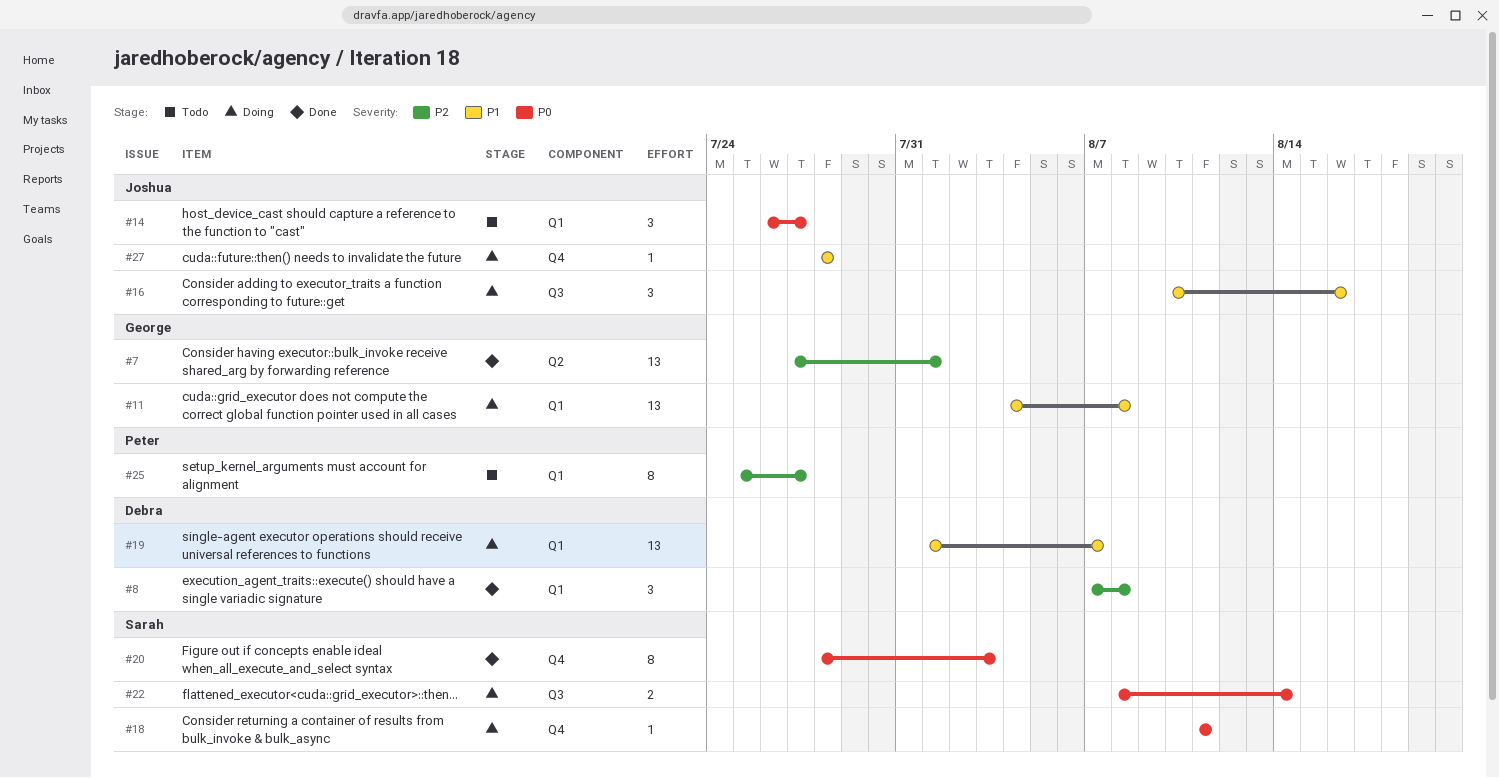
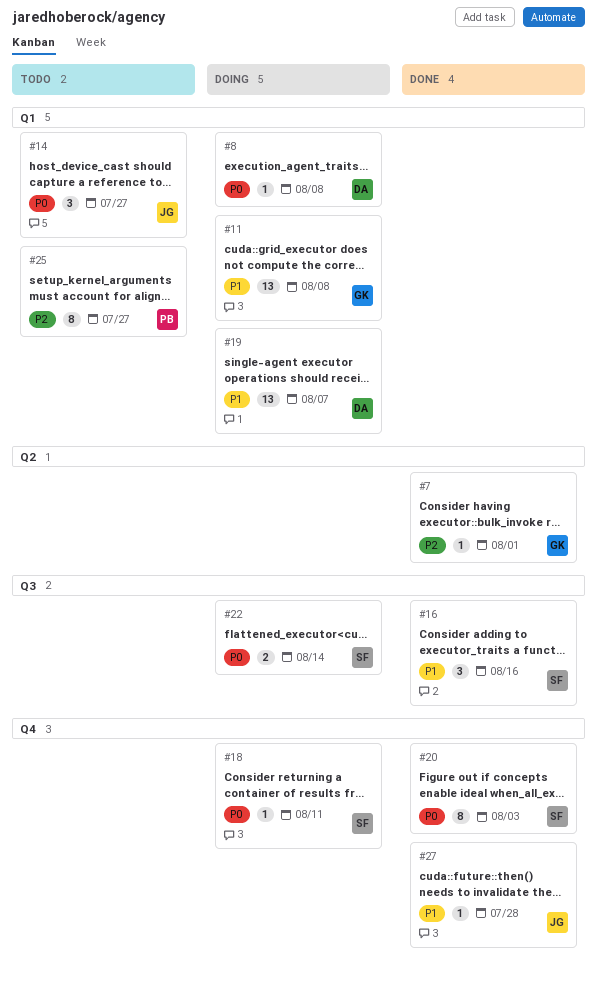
#7, estimate: 13 -> 1
#8, status: Done -> Doing
#8, priority: P2 -> P0
#8, estimate: 3 -> 1
#16, status: Doing -> Done
#16, owner: Joshua -> Sarah
#27, status: Doing -> Done

